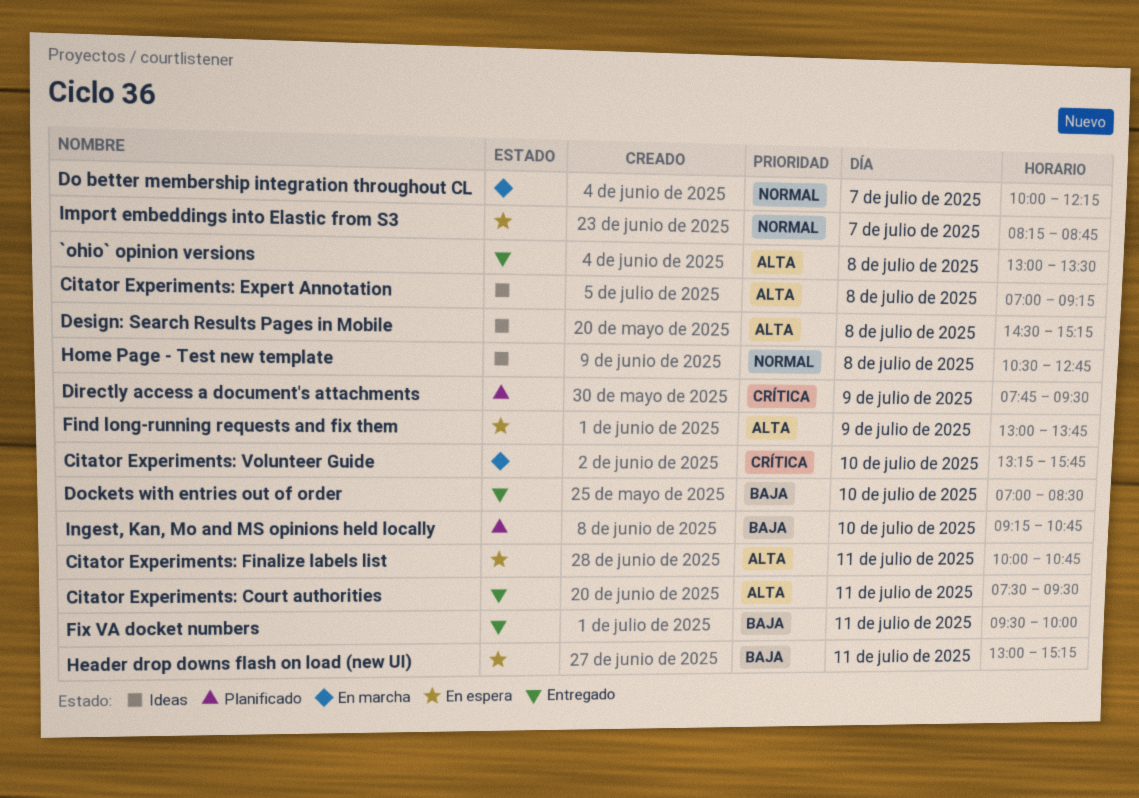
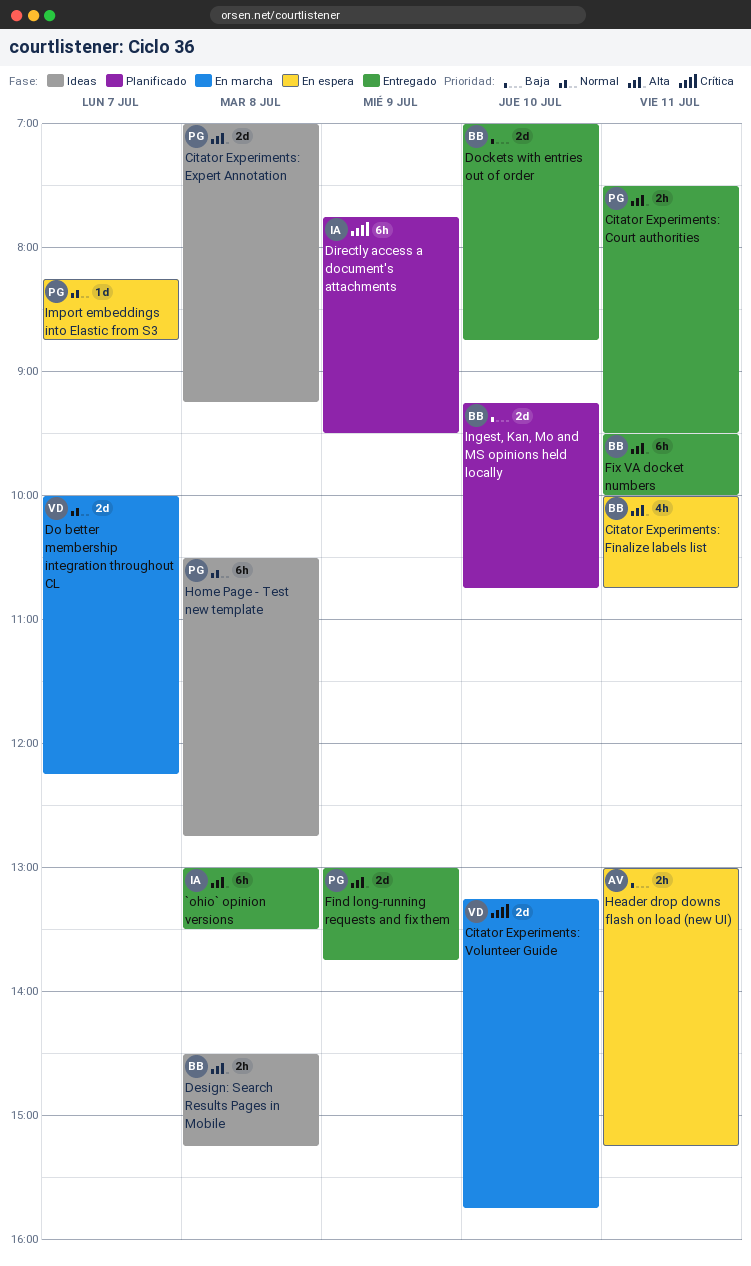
Dockets with entries out of order, ends: 08:30 -> 08:45
Find long-running requests and fix them, status: En espera -> Entregado
Fix VA docket numbers, priority: Baja -> Alta

